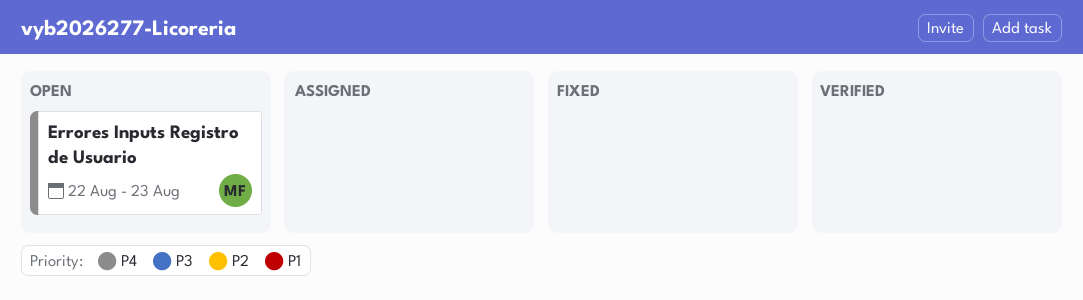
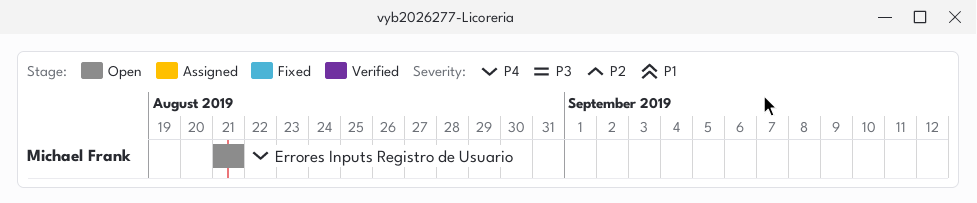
Errores Inputs Registro de Usuario, start: Aug 22 -> Aug 21
Errores Inputs Registro de Usuario, due: Aug 23 -> Aug 21

